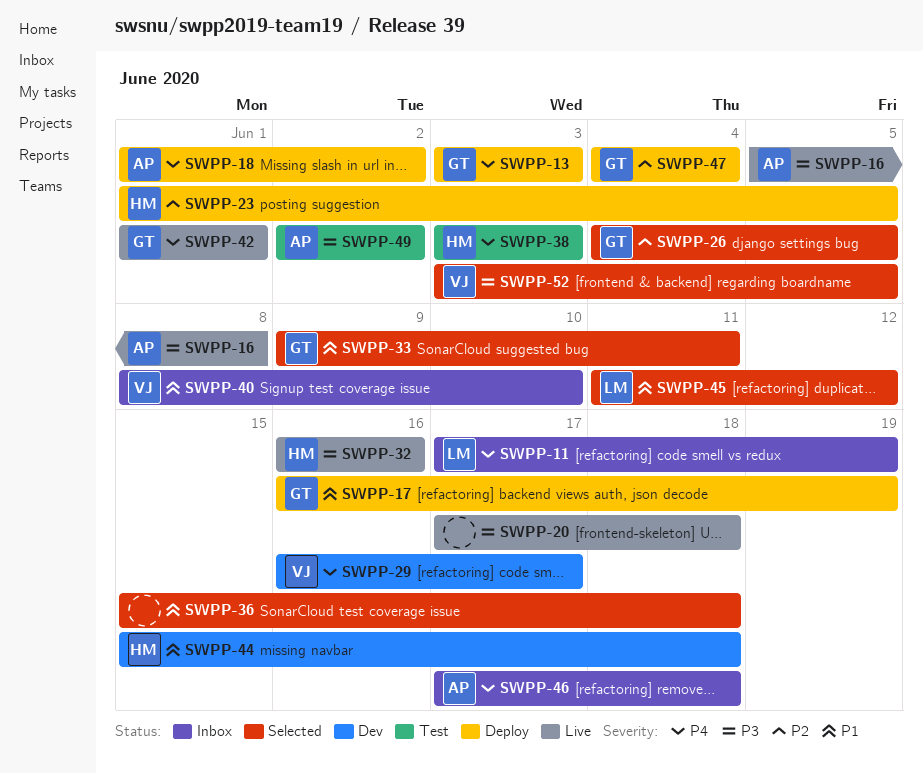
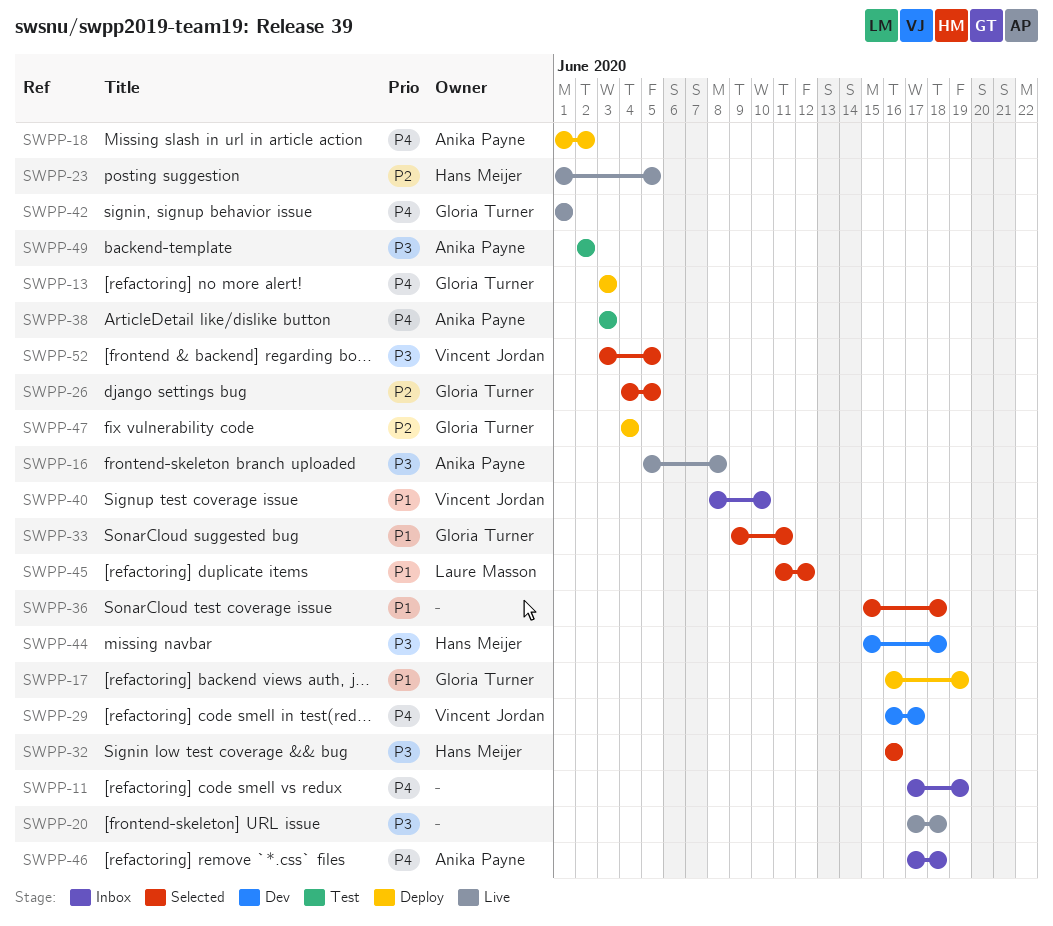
SWPP-11, owner: Laure Masson -> none
SWPP-23, status: Deploy -> Live
SWPP-32, status: Live -> Selected
SWPP-38, owner: Hans Meijer -> Anika Payne
SWPP-44, priority: P1 -> P3

